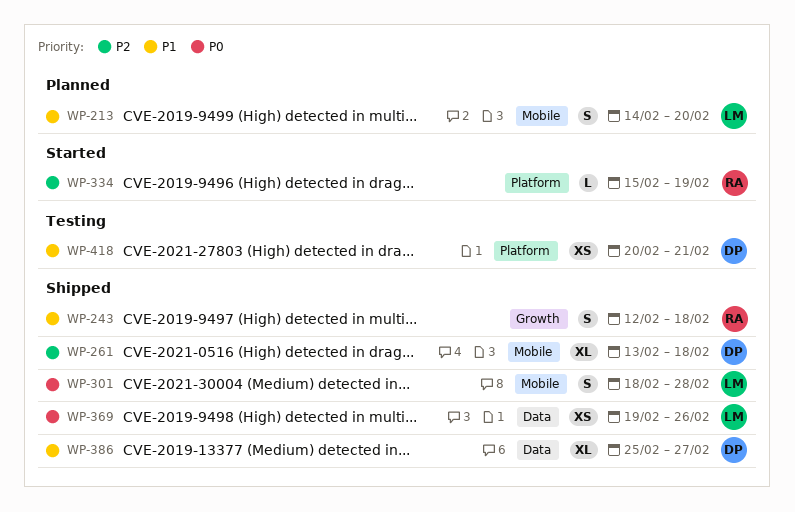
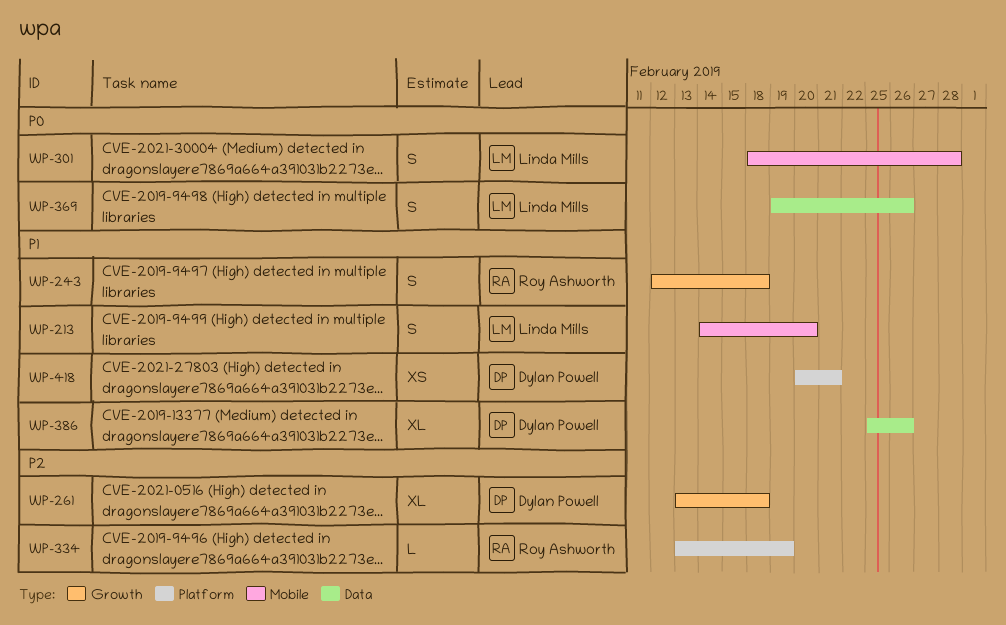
WP-261, label: Mobile -> Growth
WP-334, start: Feb 15 -> Feb 13
WP-369, estimate: XS -> S
WP-386, due: Feb 27 -> Feb 26

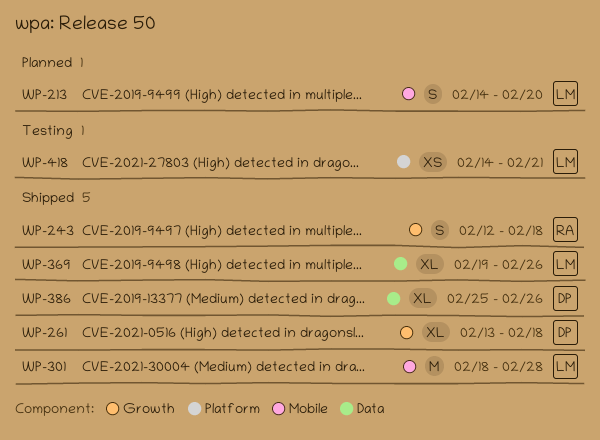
WP-301, estimate: S -> M
WP-334: present -> none
WP-369, estimate: S -> XL
WP-418, owner: Dylan Powell -> Linda Mills
WP-418, start: Feb 20 -> Feb 14

